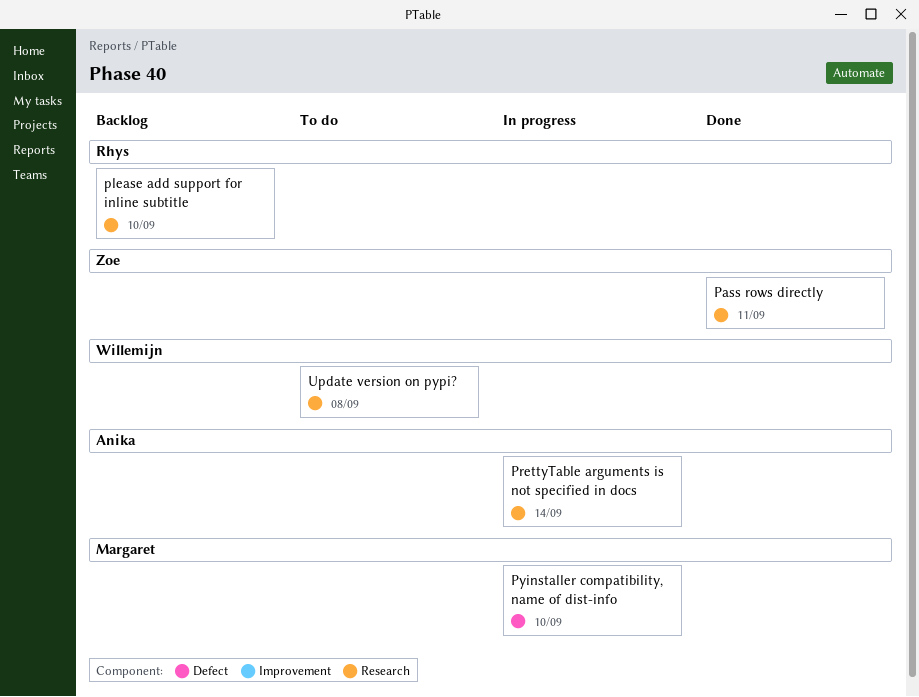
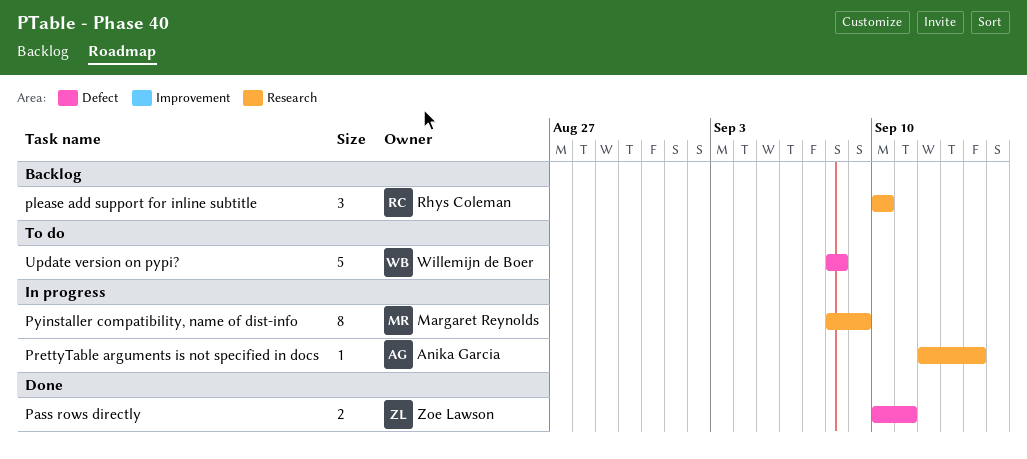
Pass rows directly, label: Research -> Defect
Pyinstaller compatibility, name of dist-info, label: Defect -> Research
Pyinstaller compatibility, name of dist-info, due: Sep 10 -> Sep 9
Update version on pypi?, label: Research -> Defect

